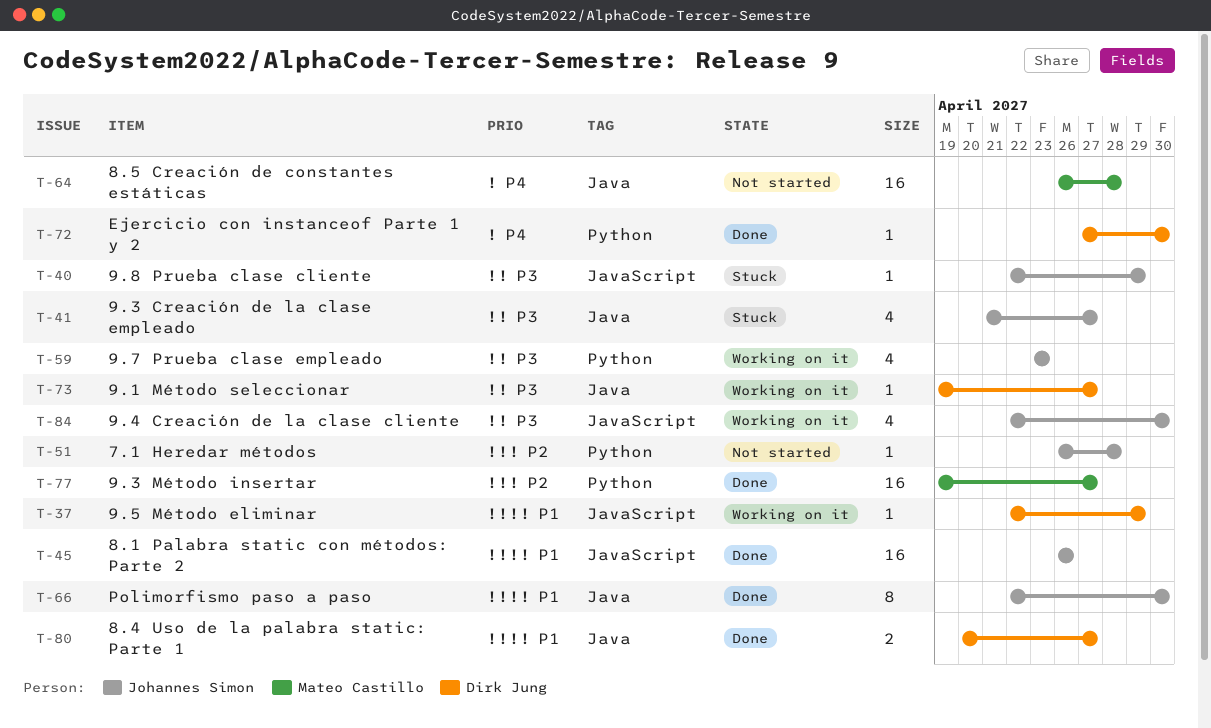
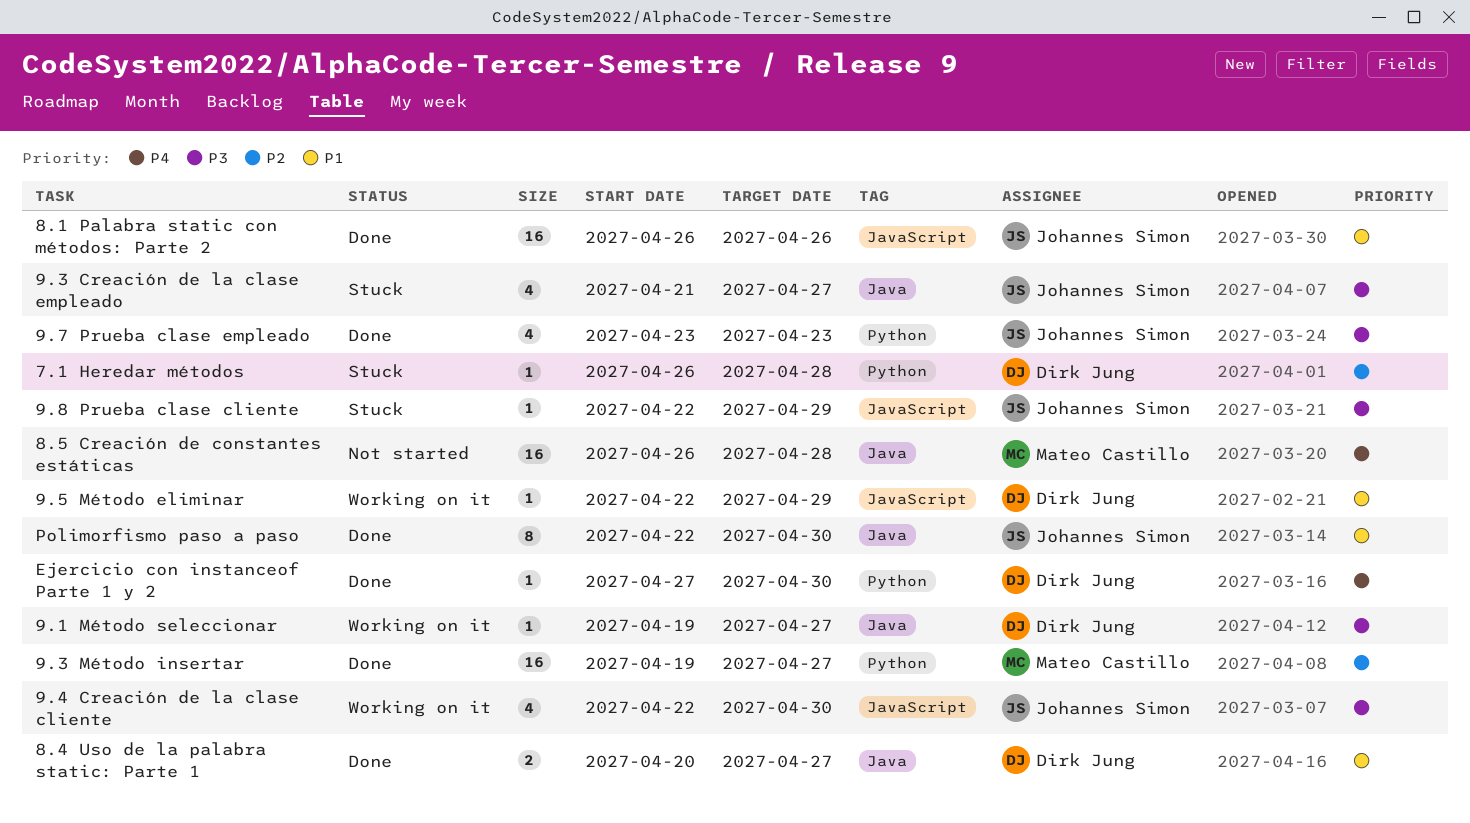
7.1 Heredar métodos, status: Not started -> Stuck
7.1 Heredar métodos, owner: Johannes Simon -> Dirk Jung
9.7 Prueba clase empleado, status: Working on it -> Done

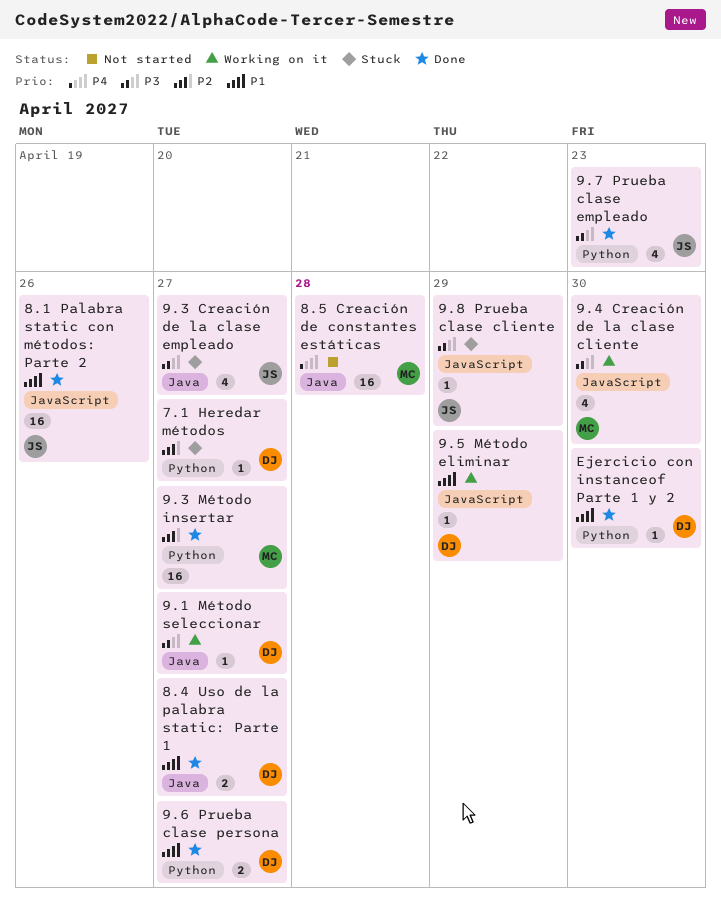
7.1 Heredar métodos, due: Apr 28 -> Apr 27
9.4 Creación de la clase cliente, owner: Johannes Simon -> Mateo Castillo
9.6 Prueba clase persona: none -> present
Ejercicio con instanceof Parte 1 y 2, priority: P4 -> P1
Polimorfismo paso a paso: present -> none

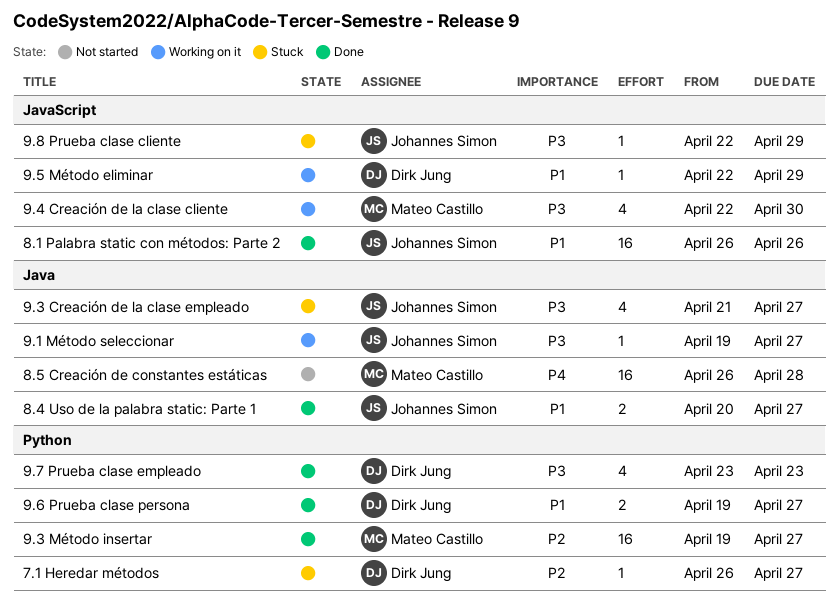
8.4 Uso de la palabra static: Parte 1, owner: Dirk Jung -> Johannes Simon
9.1 Método seleccionar, owner: Dirk Jung -> Johannes Simon
9.7 Prueba clase empleado, owner: Johannes Simon -> Dirk Jung
Ejercicio con instanceof Parte 1 y 2: present -> none

